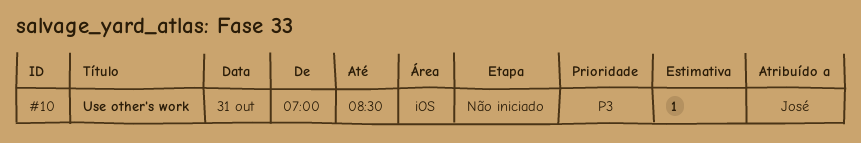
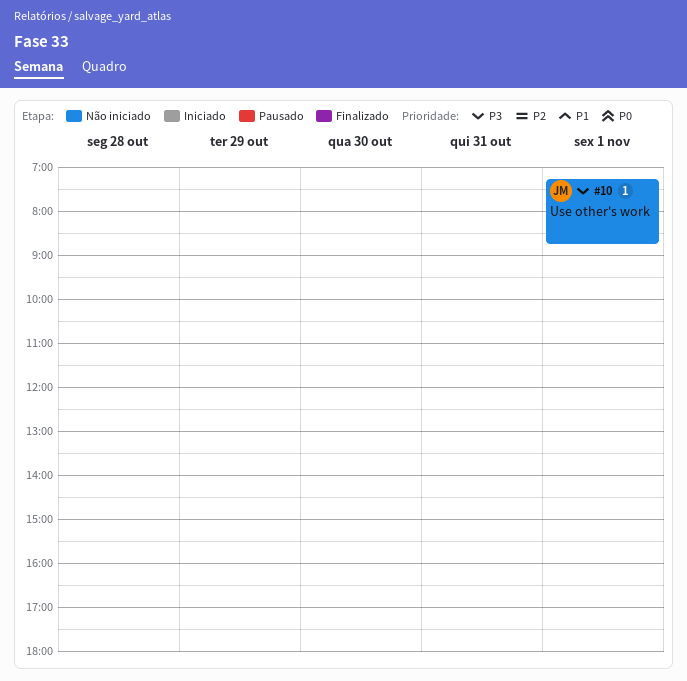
#10, day: Oct 31 -> Nov 1
#10, begins: 07:00 -> 07:15
#10, ends: 08:30 -> 08:45

